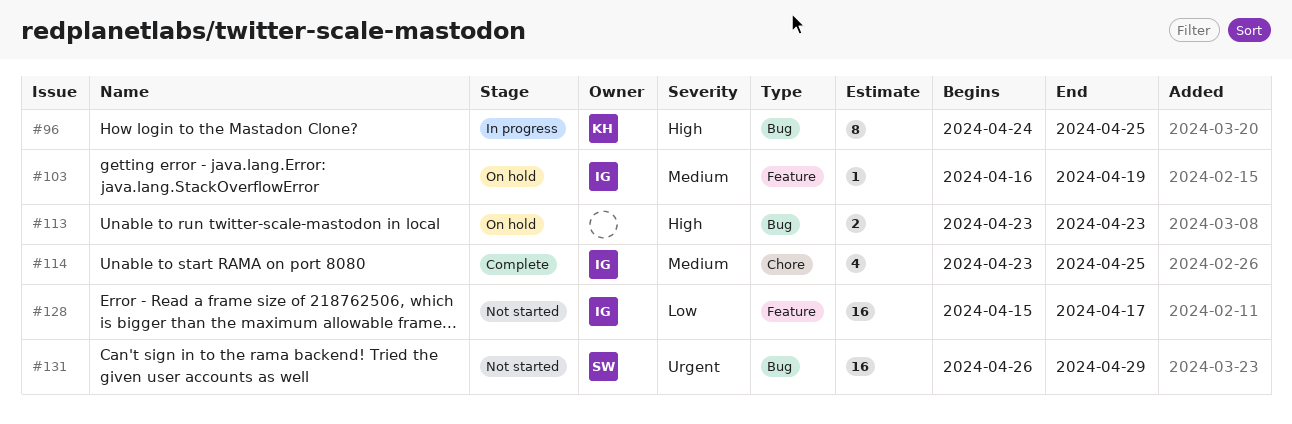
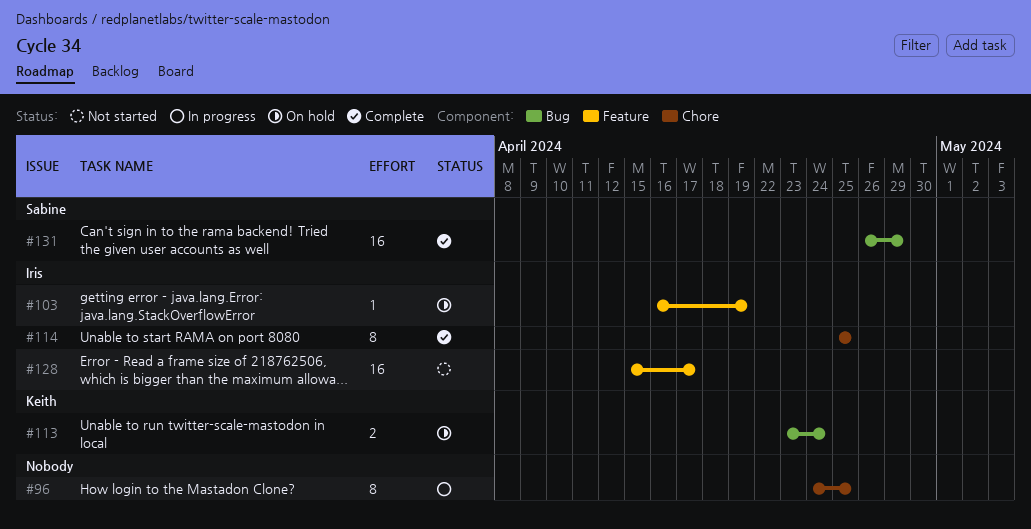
#96, owner: Keith -> none
#96, label: Bug -> Chore
#113, owner: none -> Keith
#113, due: Apr 23 -> Apr 24
#114, estimate: 4 -> 8
#114, start: Apr 23 -> Apr 25
#131, status: Not started -> Complete

